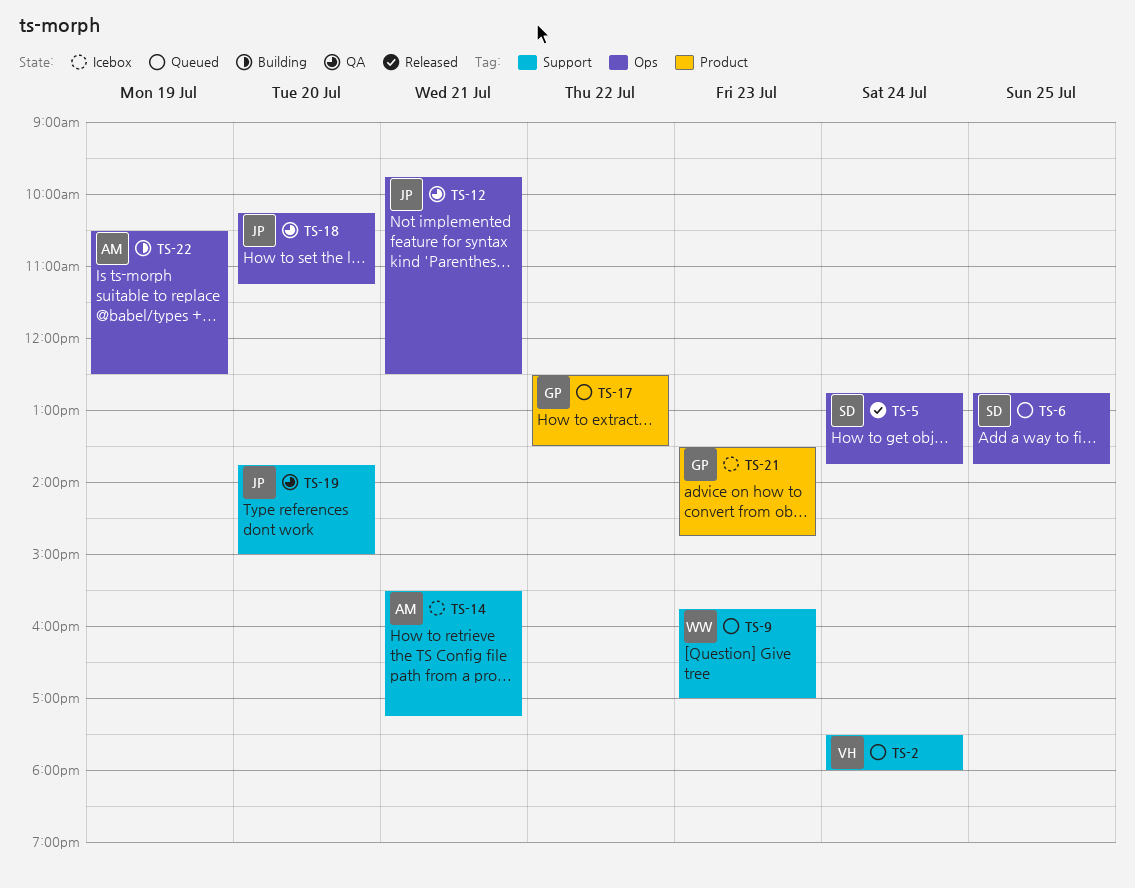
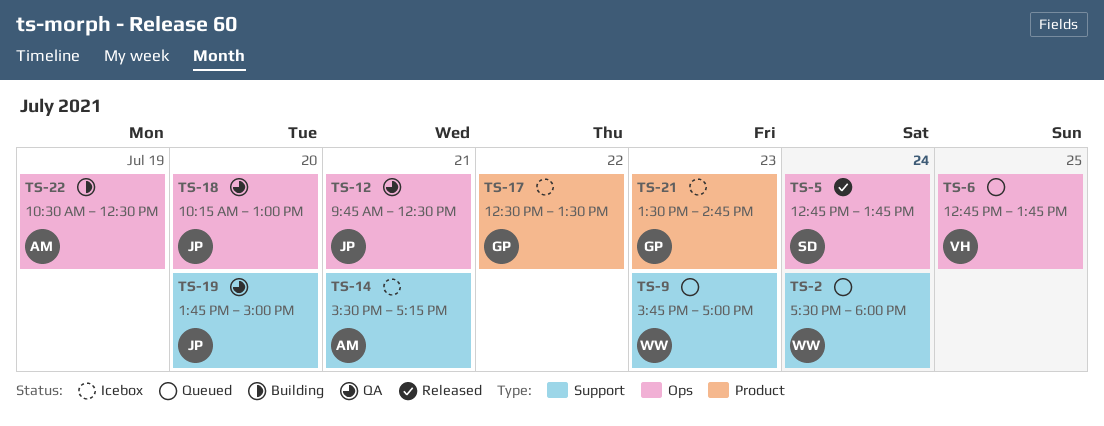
TS-2, owner: VH -> WW
TS-6, owner: SD -> VH
TS-17, status: Queued -> Icebox
TS-18, ends: 11:15 -> 13:00

